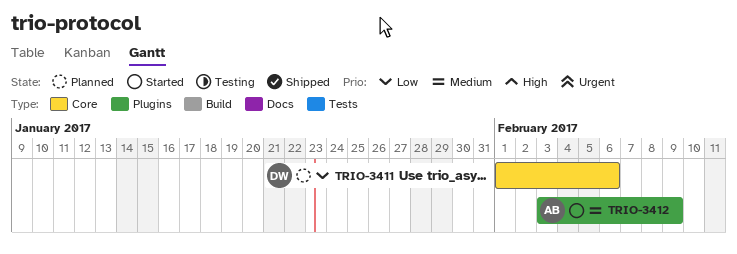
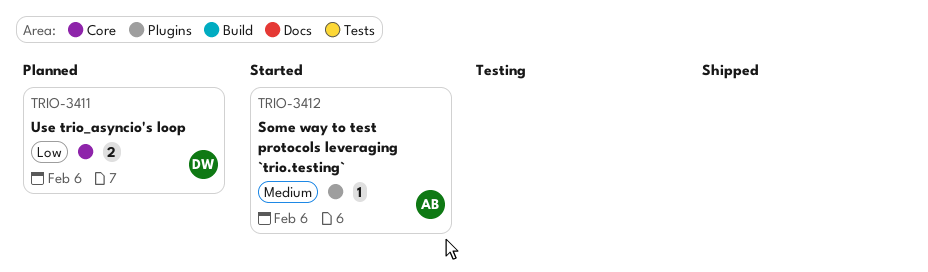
TRIO-3412, due: Feb 9 -> Feb 6

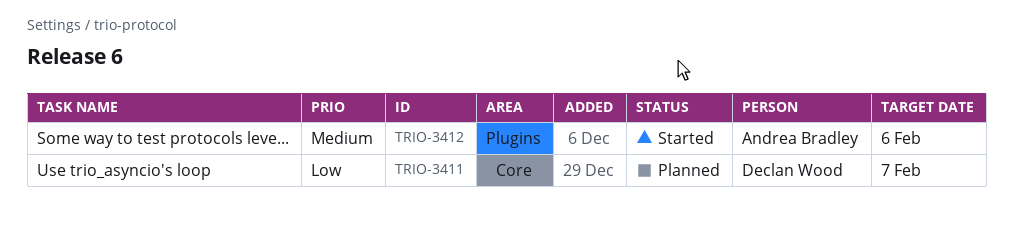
TRIO-3411, due: Feb 6 -> Feb 7

